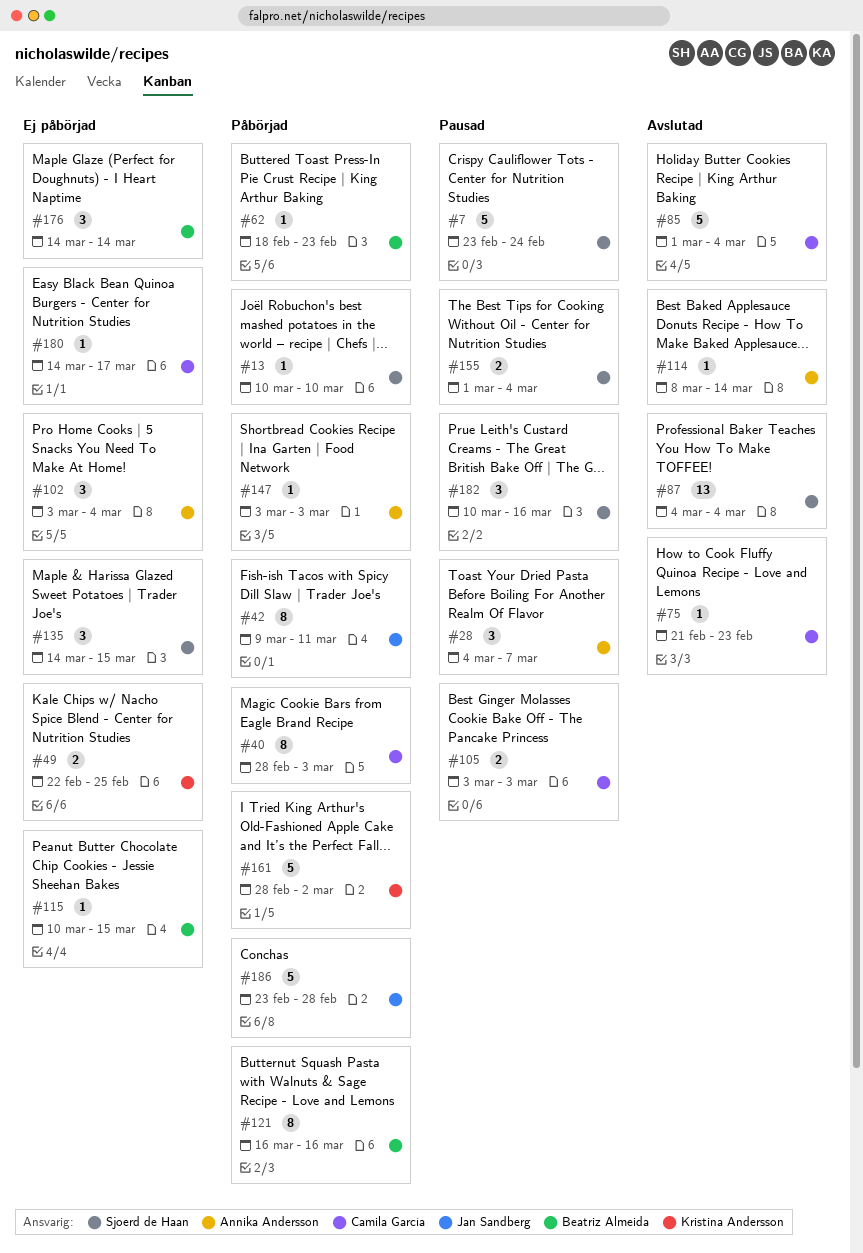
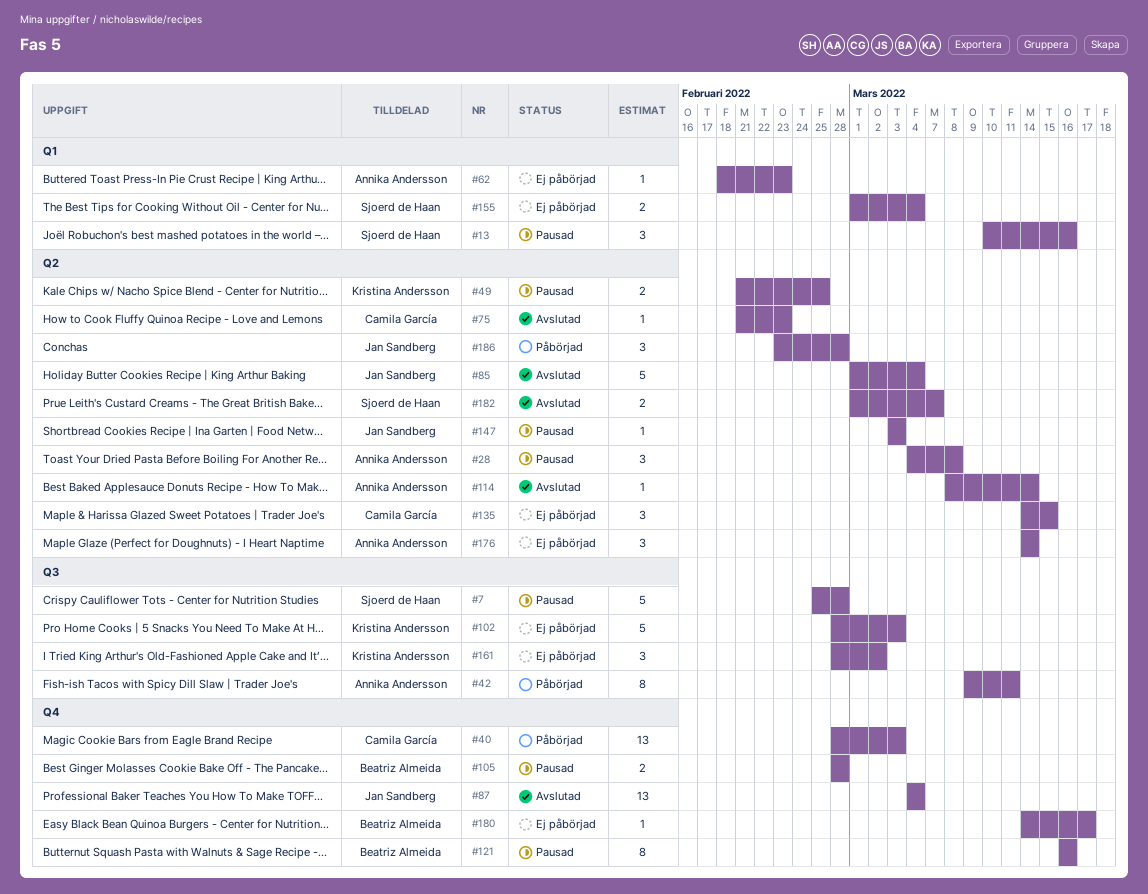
#7, start: Feb 23 -> Feb 25
#7, due: Feb 24 -> Feb 28
#13, status: Påbörjad -> Pausad
#13, estimate: 1 -> 3
#13, due: Mar 10 -> Mar 16
#28, due: Mar 7 -> Mar 8
#40, estimate: 8 -> 13
#42, owner: Jan Sandberg -> Annika Andersson
#49, status: Ej påbörjad -> Pausad
#49, start: Feb 22 -> Feb 21
#62, status: Påbörjad -> Ej påbörjad
#62, owner: Beatriz Almeida -> Annika Andersson
#85, owner: Camila García -> Jan Sandberg
#87, owner: Sjoerd de Haan -> Jan Sandberg
#102, owner: Annika Andersson -> Kristina Andersson
#102, estimate: 3 -> 5
#102, start: Mar 3 -> Feb 28
#102, due: Mar 4 -> Mar 3
#105, owner: Camila García -> Beatriz Almeida
#105, start: Mar 3 -> Feb 28
#105, due: Mar 3 -> Feb 28
#115: present -> none
#121, status: Påbörjad -> Pausad
#135, owner: Sjoerd de Haan -> Camila García
#147, status: Påbörjad -> Pausad
#147, owner: Annika Andersson -> Jan Sandberg
#155, status: Pausad -> Ej påbörjad
#161, status: Påbörjad -> Ej påbörjad
#161, estimate: 5 -> 3
#176, owner: Beatriz Almeida -> Annika Andersson
#180, owner: Camila García -> Beatriz Almeida
#182, status: Pausad -> Avslutad
#182, estimate: 3 -> 2
#182, start: Mar 10 -> Mar 1
#182, due: Mar 16 -> Mar 7
#186, estimate: 5 -> 3

